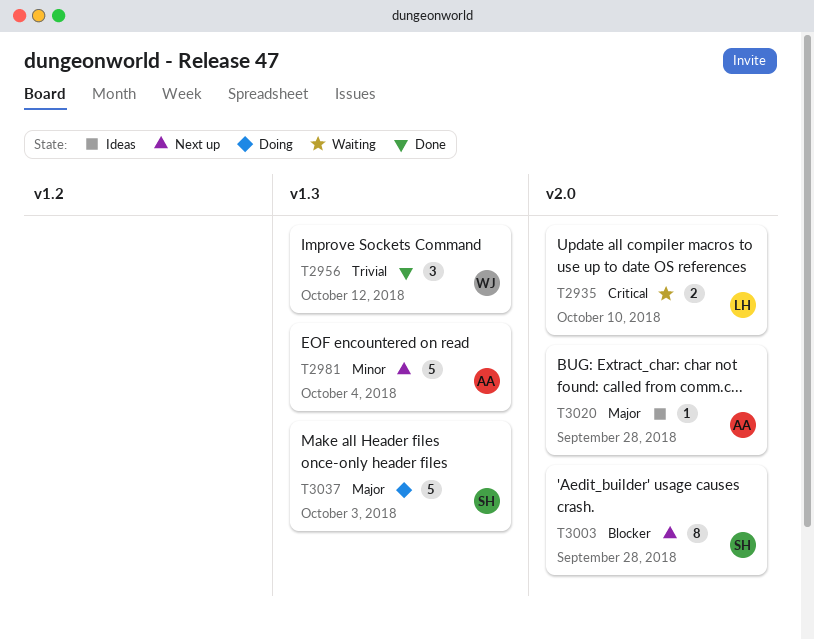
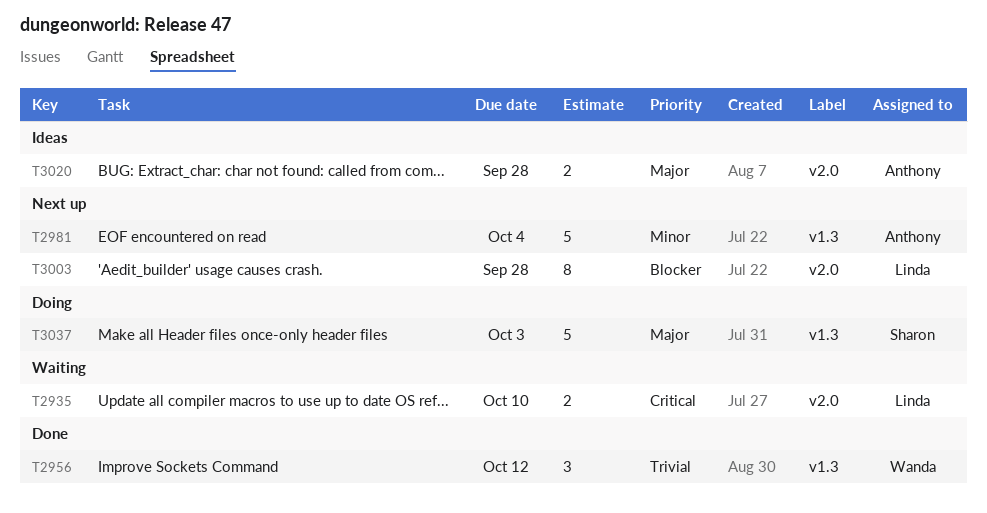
T3003, owner: Sharon -> Linda
T3020, estimate: 1 -> 2

